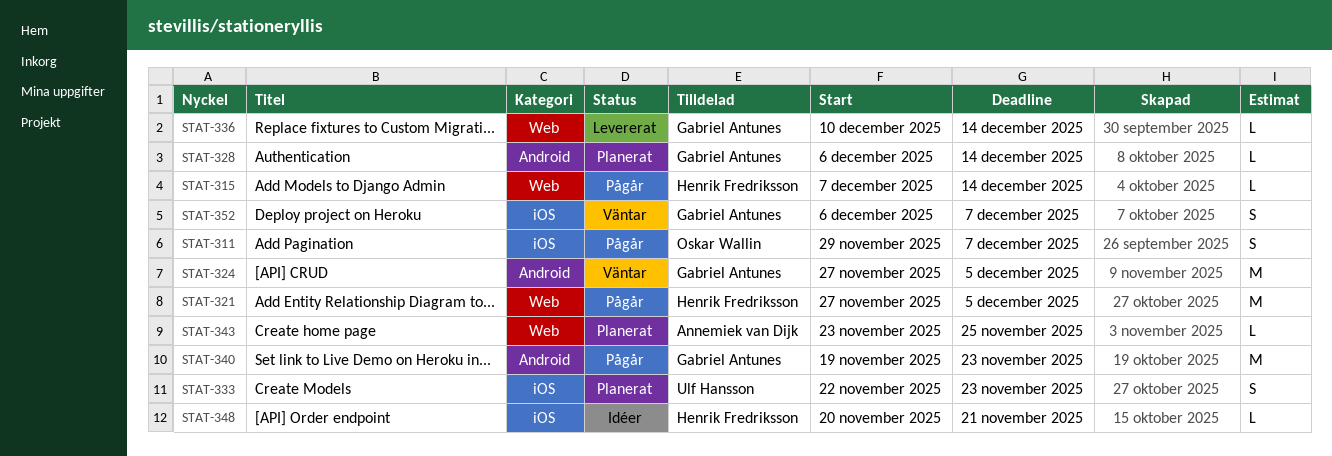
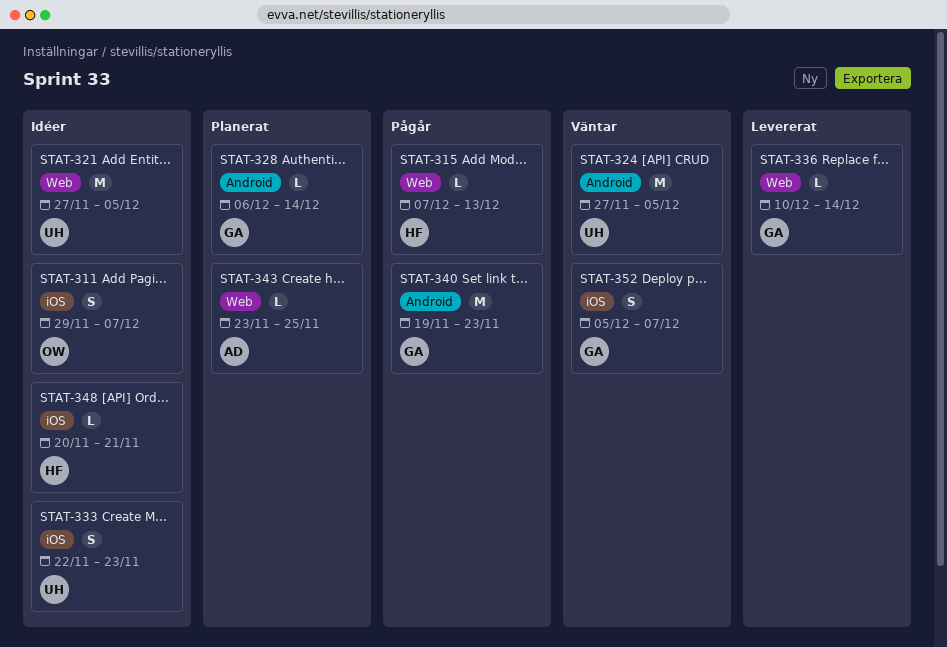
STAT-311, status: Pågår -> Idéer
STAT-315, due: Dec 14 -> Dec 13
STAT-321, status: Pågår -> Idéer
STAT-321, owner: Henrik Fredriksson -> Ulf Hansson
STAT-324, owner: Gabriel Antunes -> Ulf Hansson
STAT-333, status: Planerat -> Idéer
STAT-352, start: Dec 6 -> Dec 5

